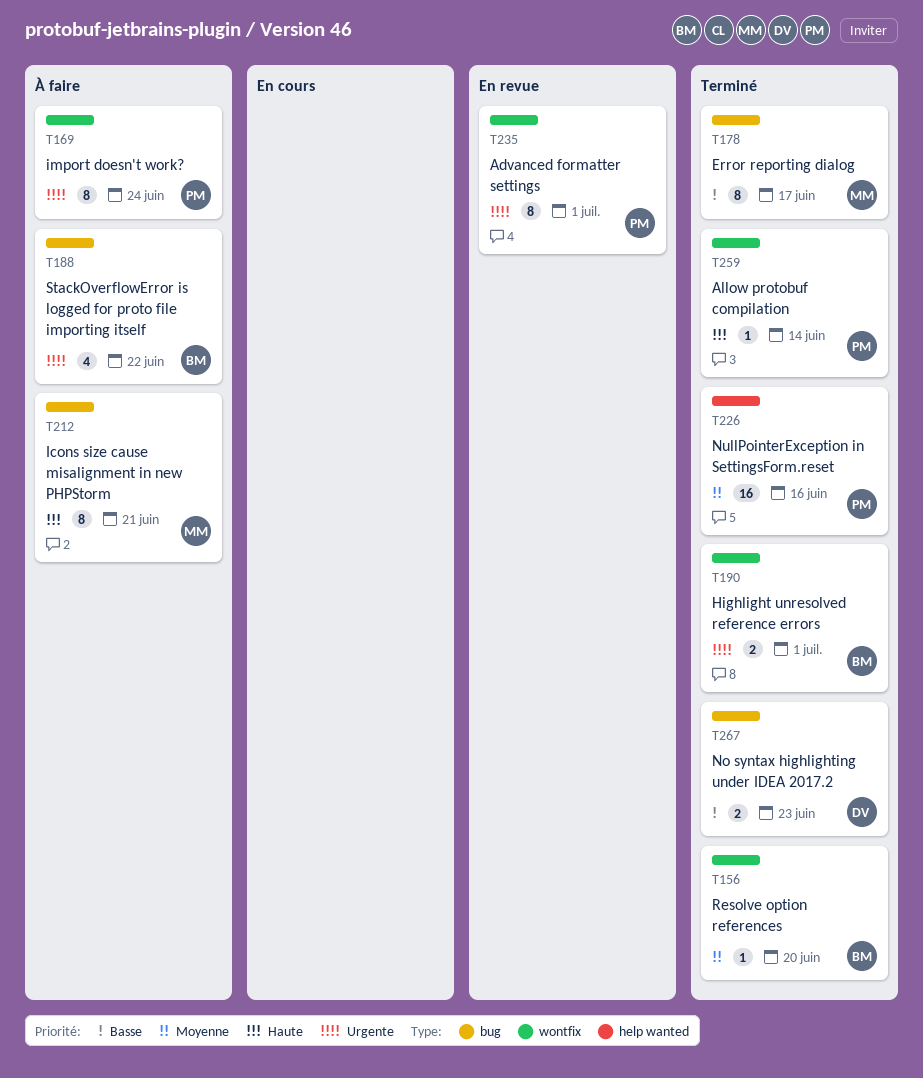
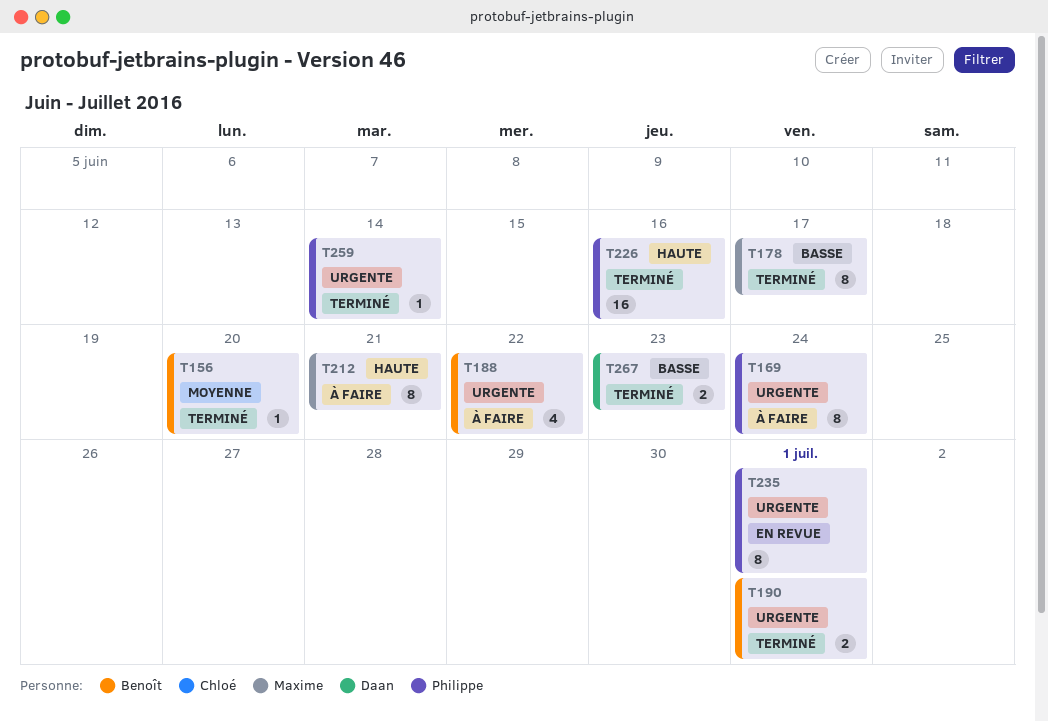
T226, priority: Moyenne -> Haute
T259, priority: Haute -> Urgente

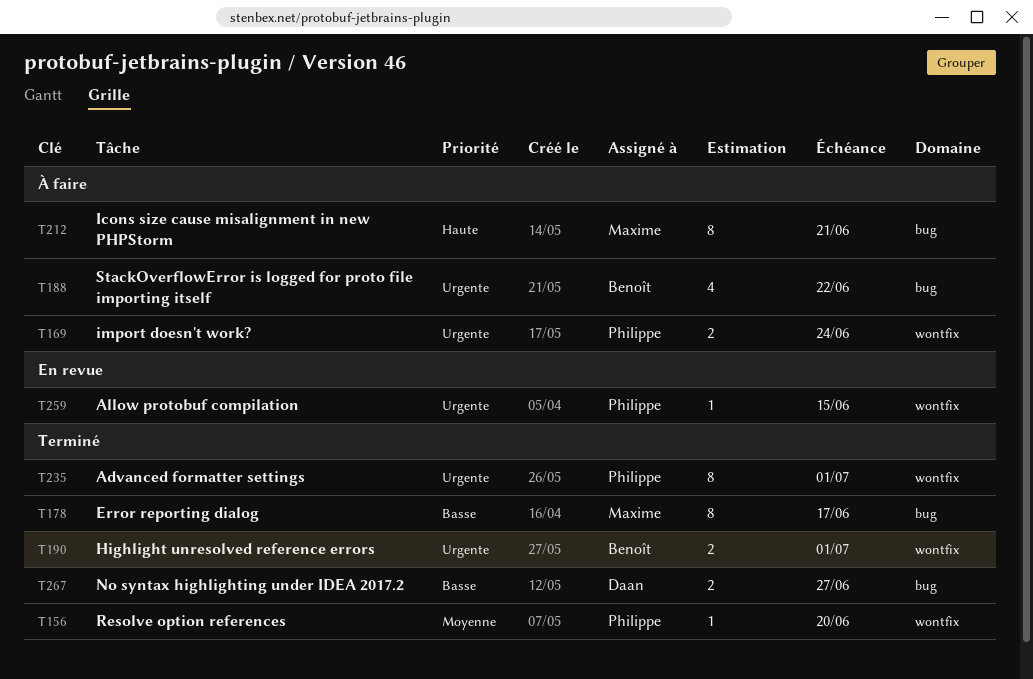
T156, owner: Benoît -> Philippe
T169, estimate: 8 -> 2
T226: present -> none
T235, status: En revue -> Terminé
T259, status: Terminé -> En revue
T259, due: Jun 14 -> Jun 15
T267, due: Jun 23 -> Jun 27

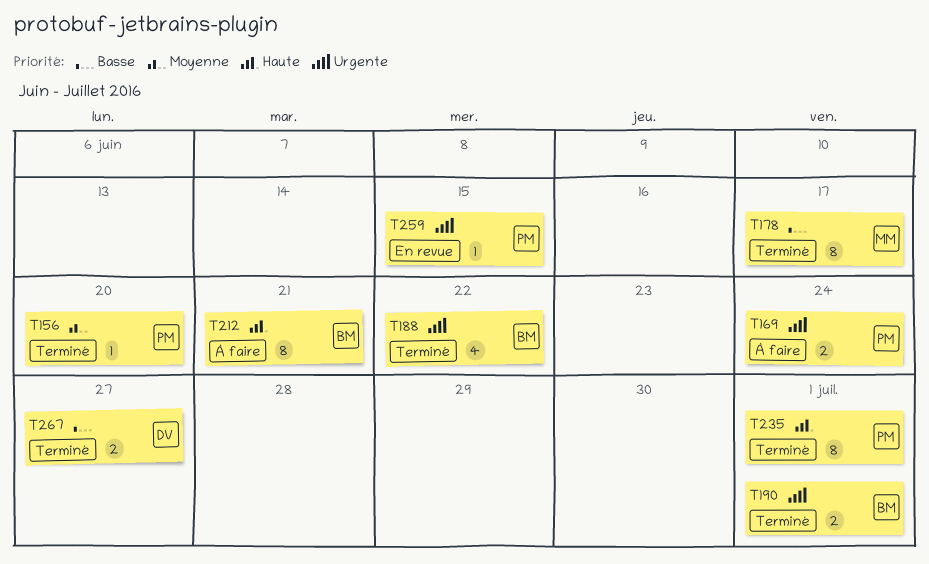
T188, status: À faire -> Terminé
T212, owner: Maxime -> Benoît
T235, priority: Urgente -> Haute

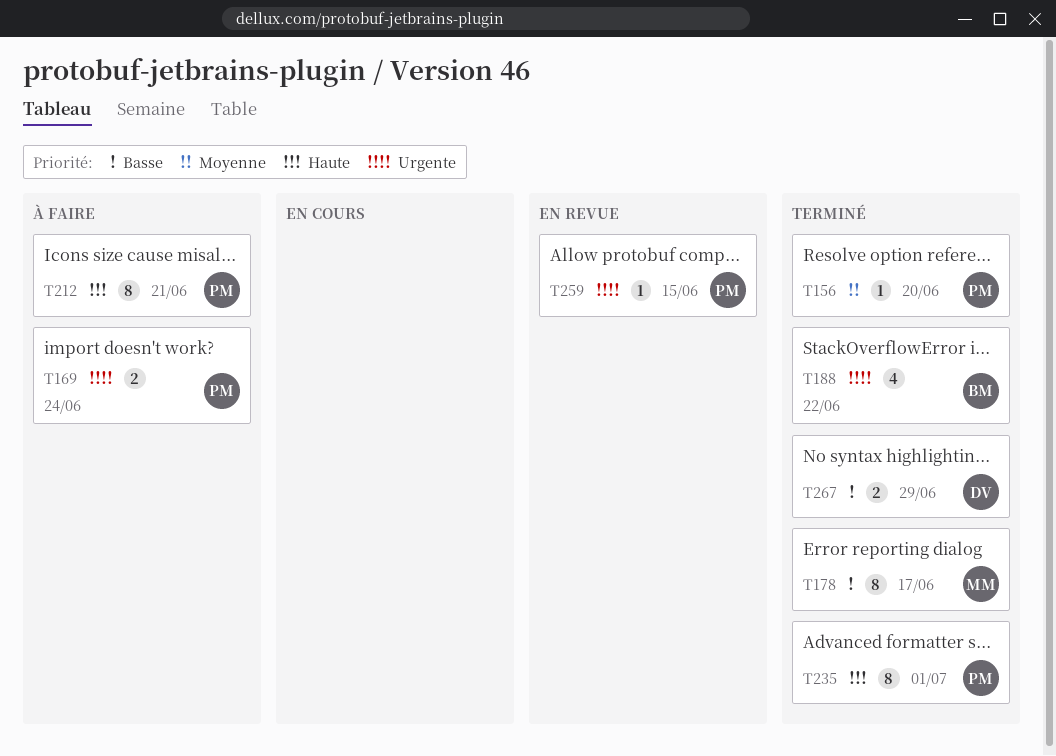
T190: present -> none
T212, owner: BM -> PM
T267, due: Jun 27 -> Jun 29

